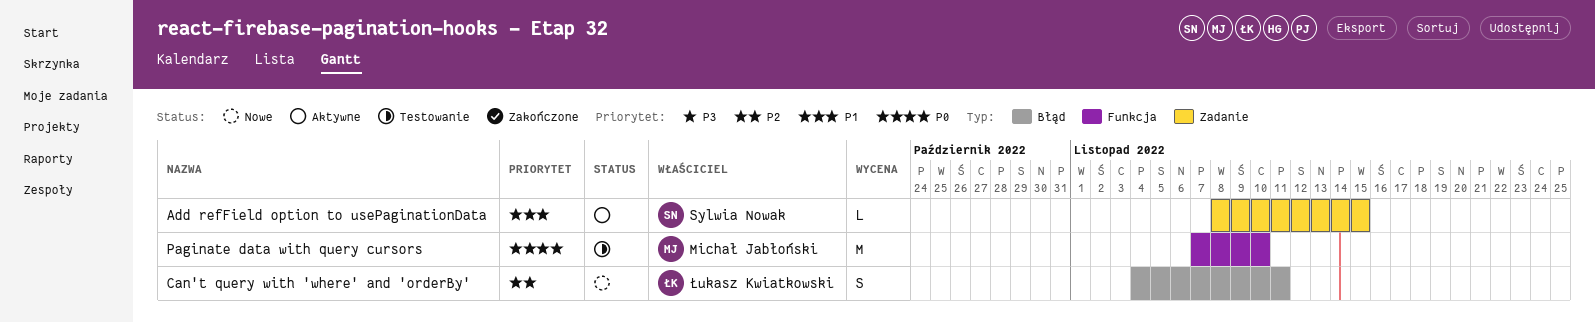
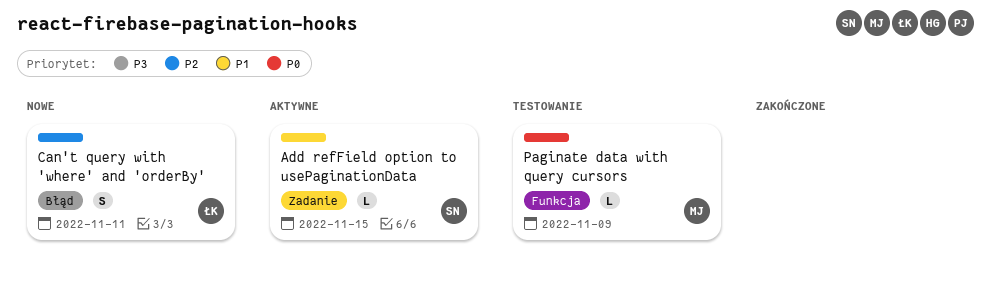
Paginate data with query cursors, estimate: M -> L
Paginate data with query cursors, due: Nov 10 -> Nov 9

